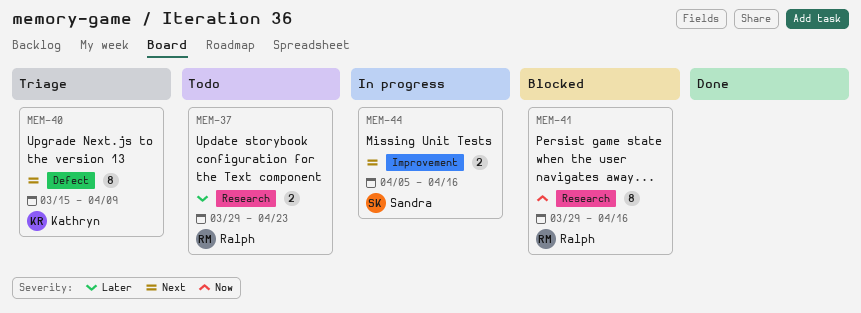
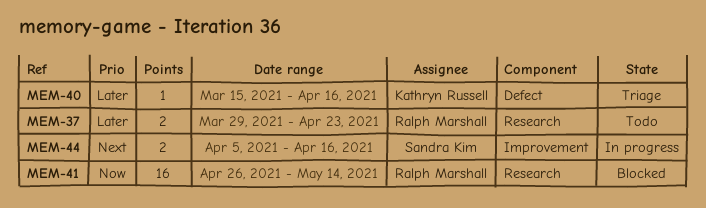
MEM-40, priority: Next -> Later
MEM-40, estimate: 8 -> 1
MEM-40, due: Apr 9 -> Apr 16
MEM-41, estimate: 8 -> 16
MEM-41, start: Mar 29 -> Apr 26
MEM-41, due: Apr 16 -> May 14

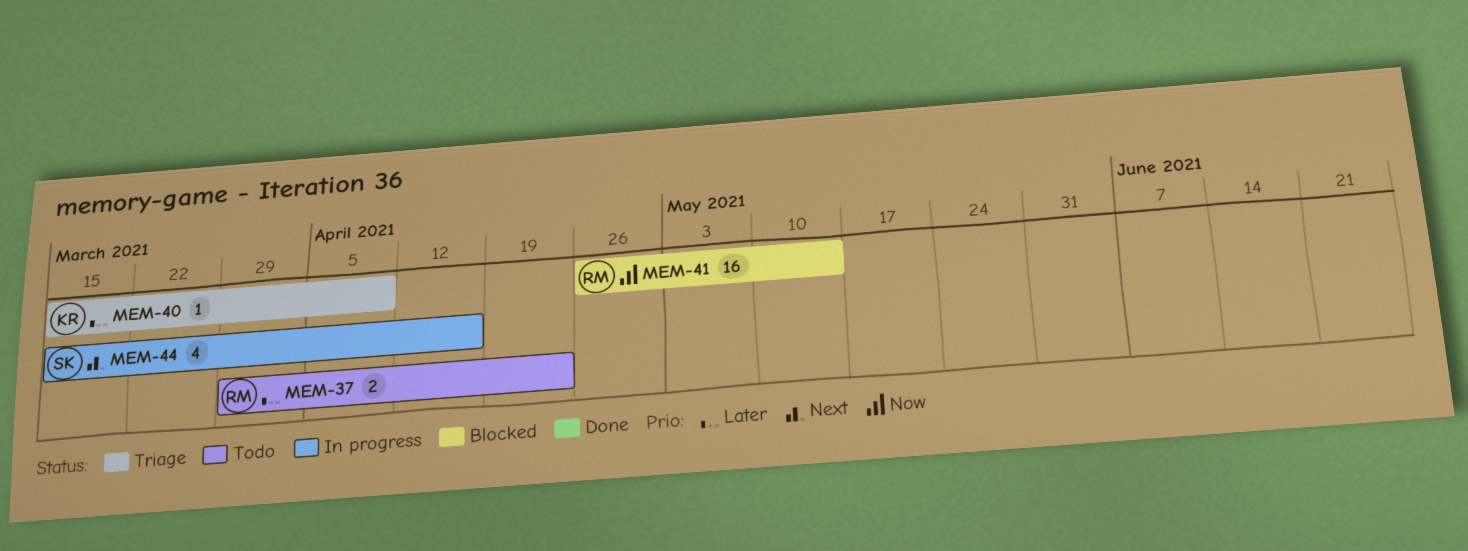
MEM-40, due: Apr 16 -> Apr 9
MEM-44, estimate: 2 -> 4
MEM-44, start: Apr 5 -> Mar 15

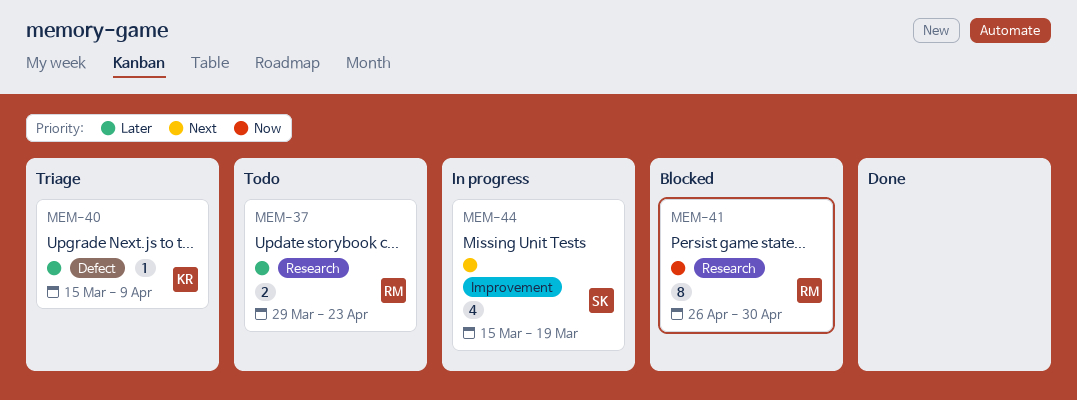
MEM-41, estimate: 16 -> 8
MEM-41, due: May 14 -> Apr 30
MEM-44, due: Apr 16 -> Mar 19

